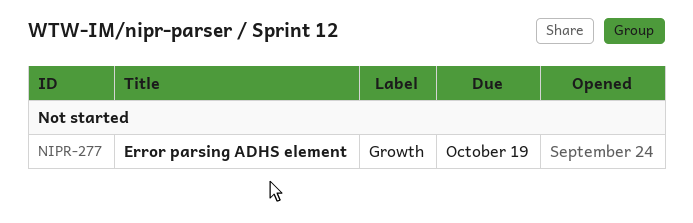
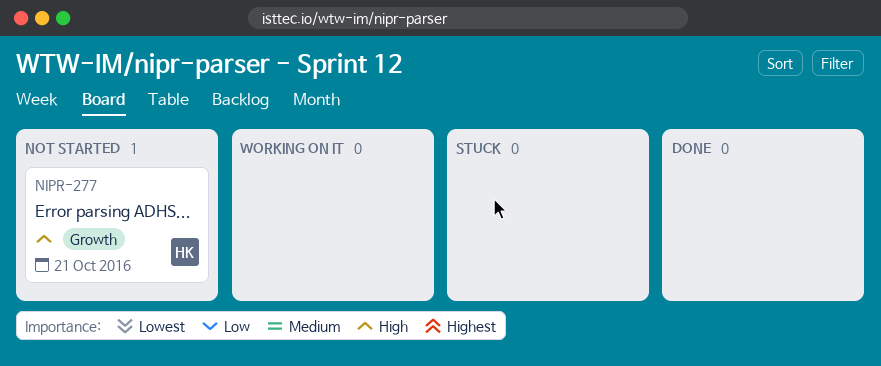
NIPR-277, due: Oct 19 -> Oct 21

